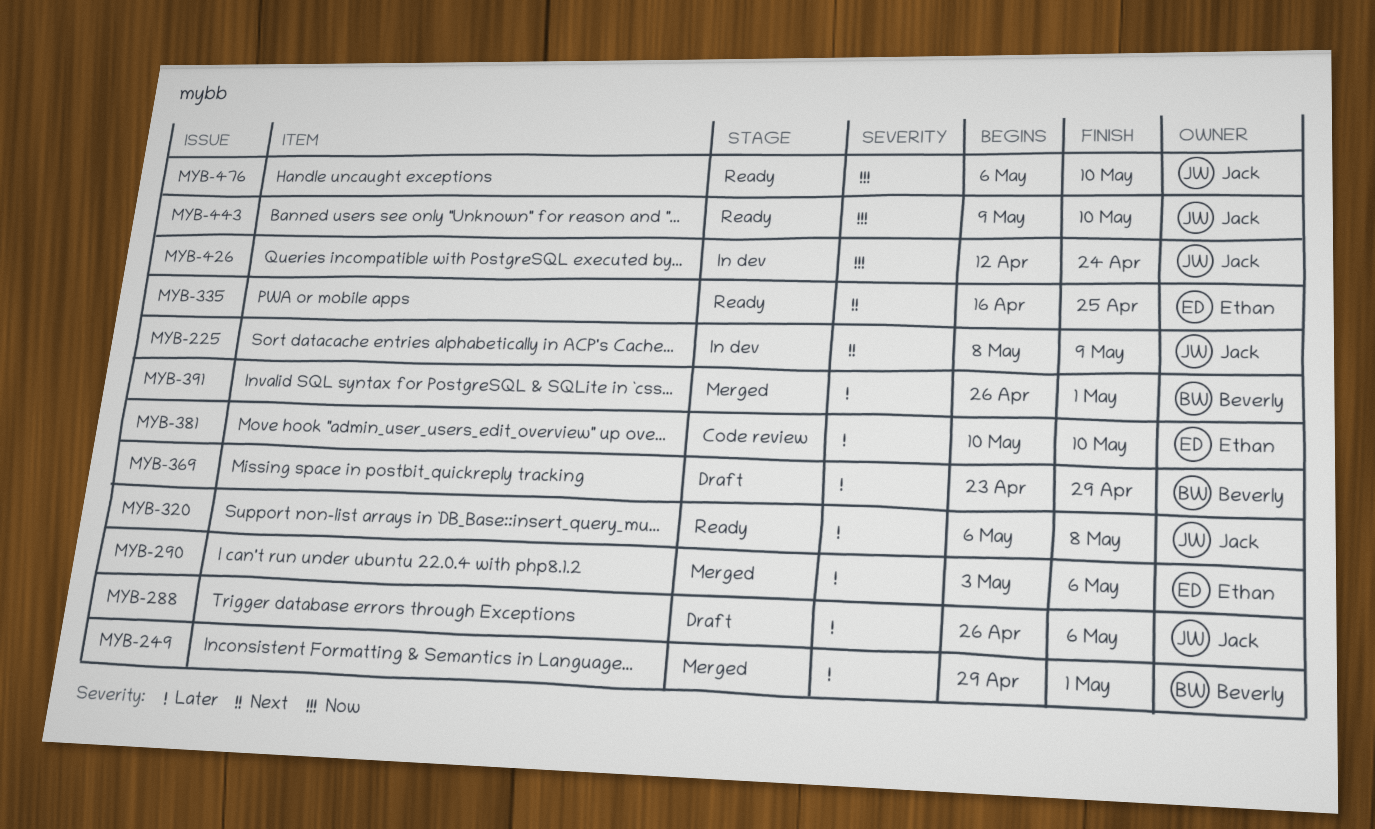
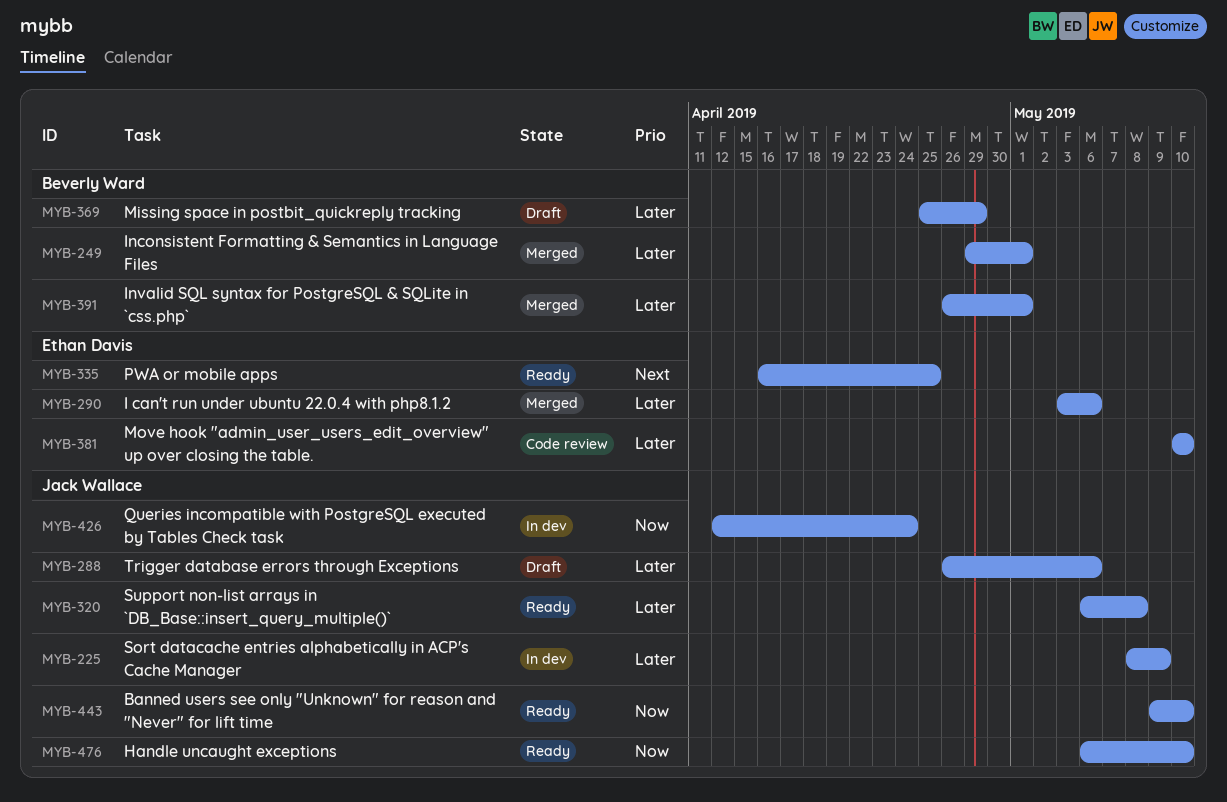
MYB-225, priority: Next -> Later
MYB-369, start: Apr 23 -> Apr 25

